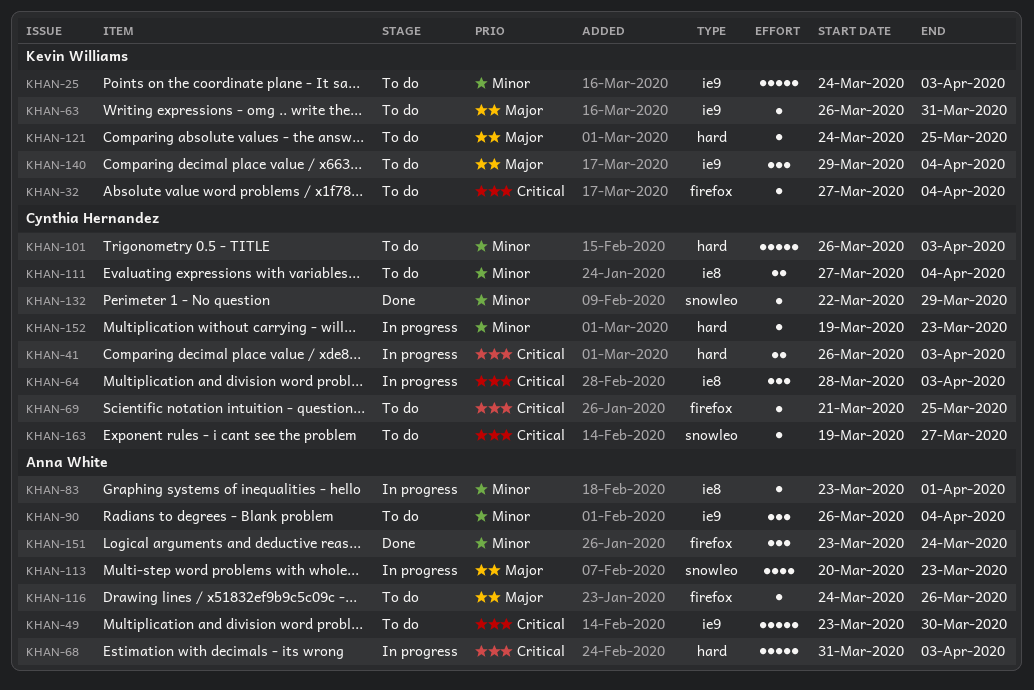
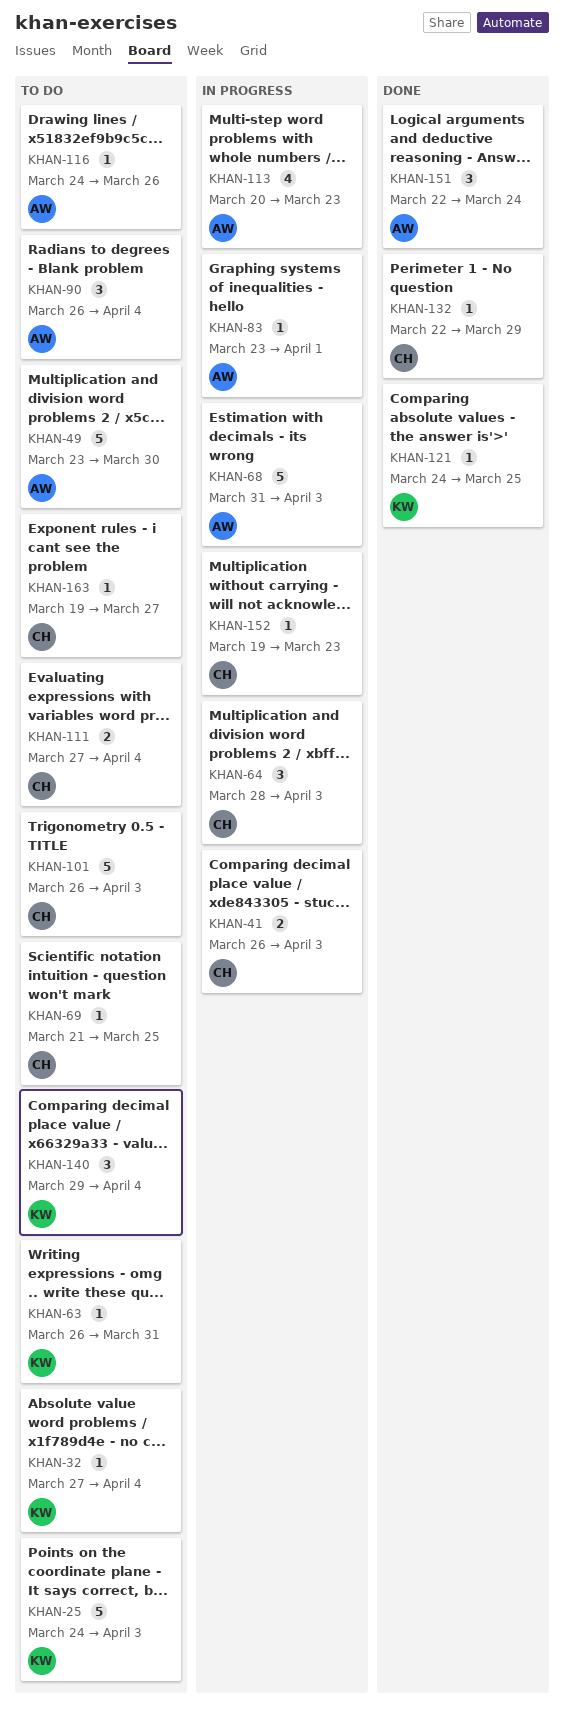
KHAN-121, status: To do -> Done
KHAN-151, start: Mar 23 -> Mar 22

